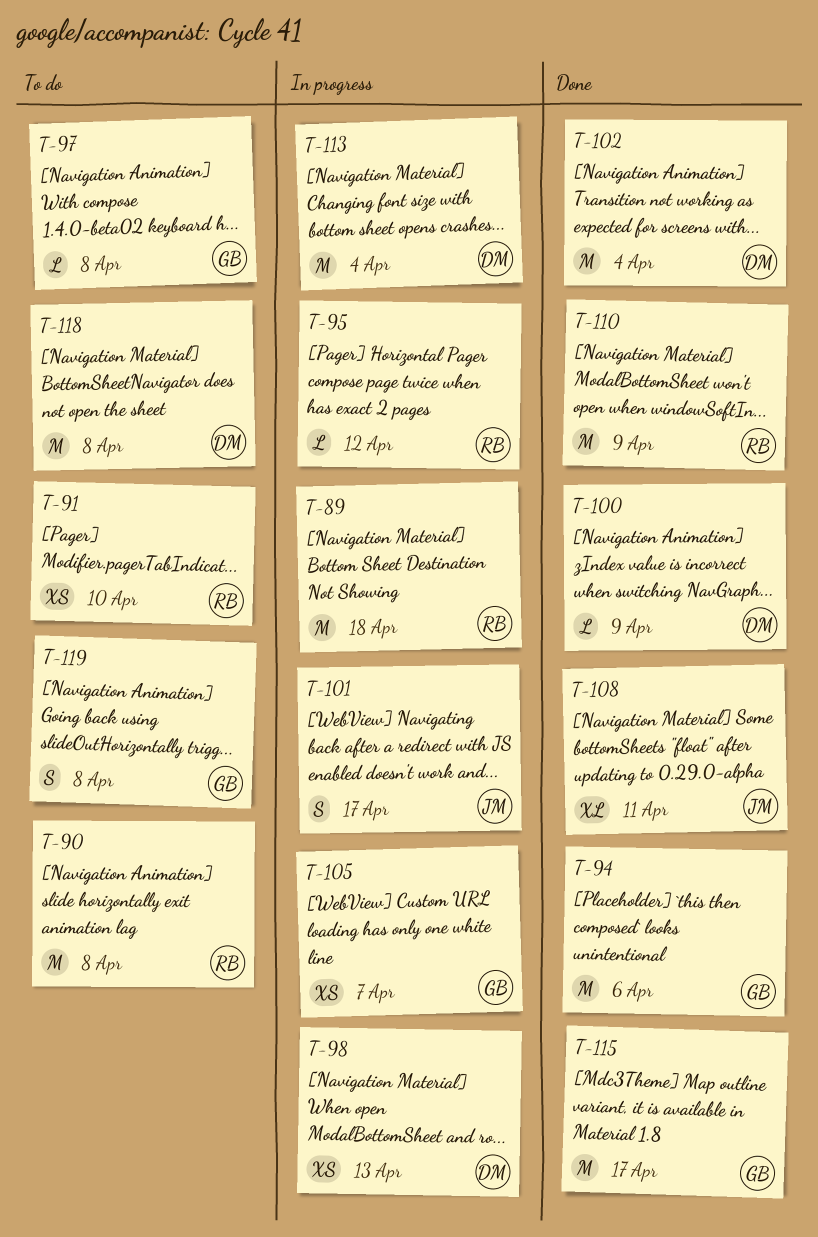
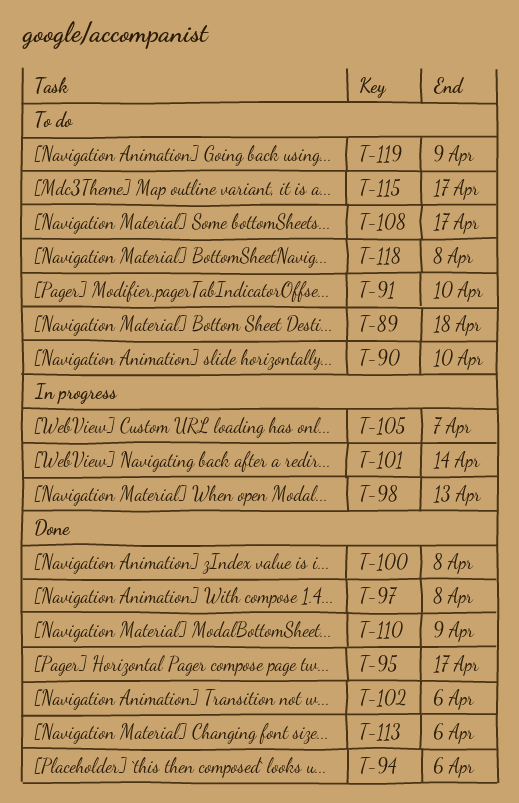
T-89, status: In progress -> To do
T-90, due: Apr 8 -> Apr 10
T-95, status: In progress -> Done
T-95, due: Apr 12 -> Apr 17
T-97, status: To do -> Done
T-100, due: Apr 9 -> Apr 8
T-101, due: Apr 17 -> Apr 14
T-102, due: Apr 4 -> Apr 6
T-108, status: Done -> To do
T-108, due: Apr 11 -> Apr 17
T-113, status: In progress -> Done
T-113, due: Apr 4 -> Apr 6
T-115, status: Done -> To do
T-119, due: Apr 8 -> Apr 9

